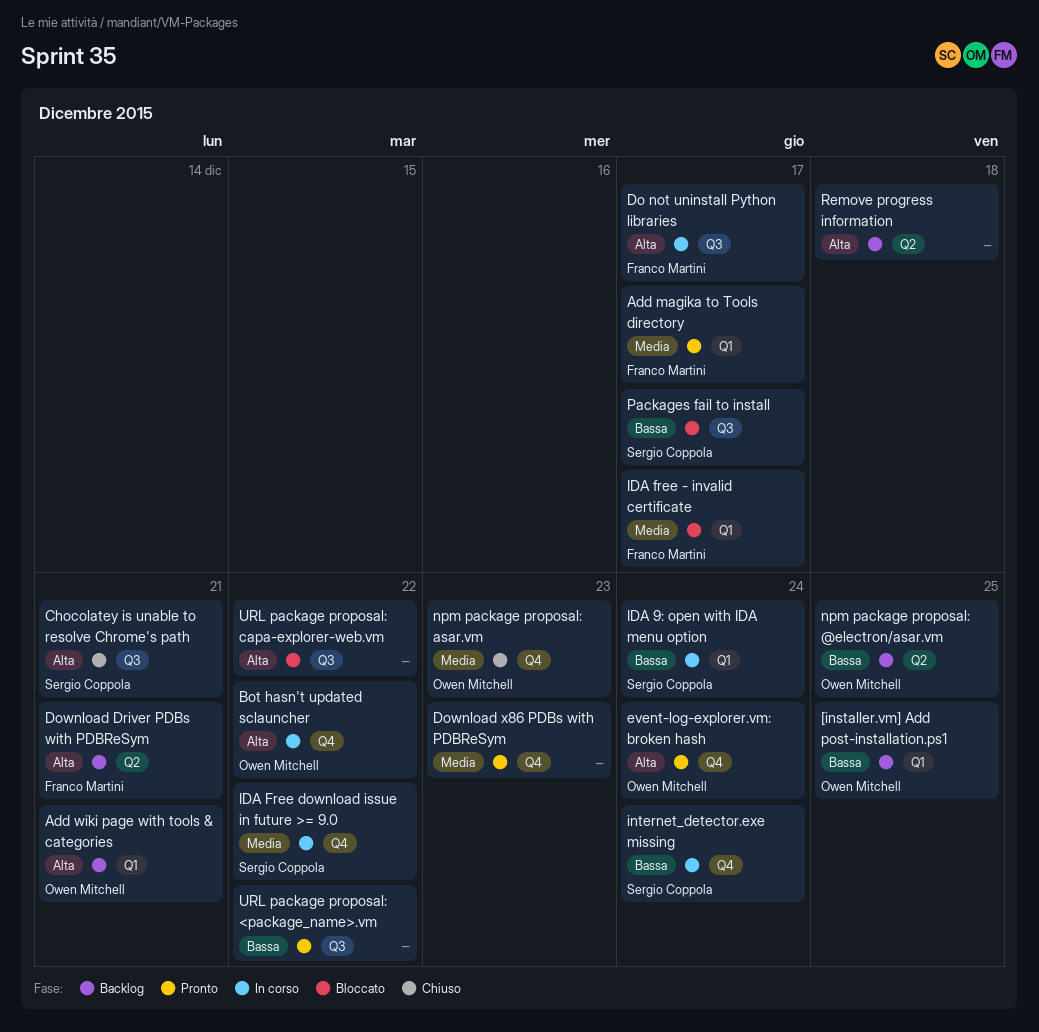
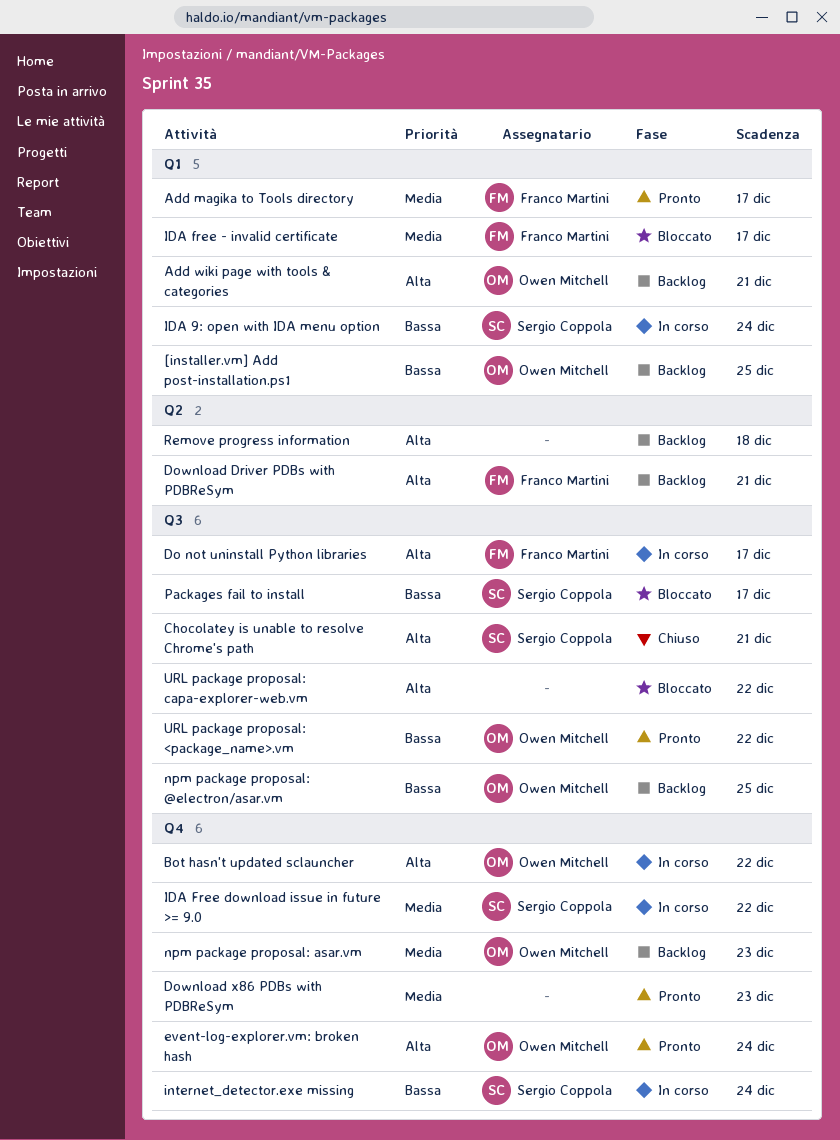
npm package proposal: @electron/asar.vm, label: Q2 -> Q3
npm package proposal: asar.vm, status: Chiuso -> Backlog
URL package proposal: <package_name>.vm, owner: none -> Owen Mitchell

